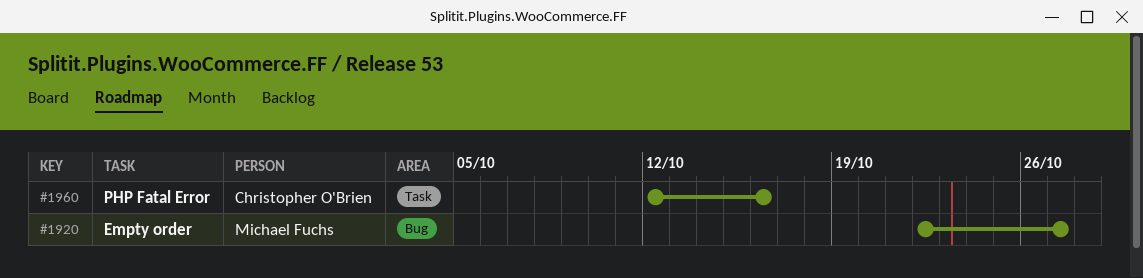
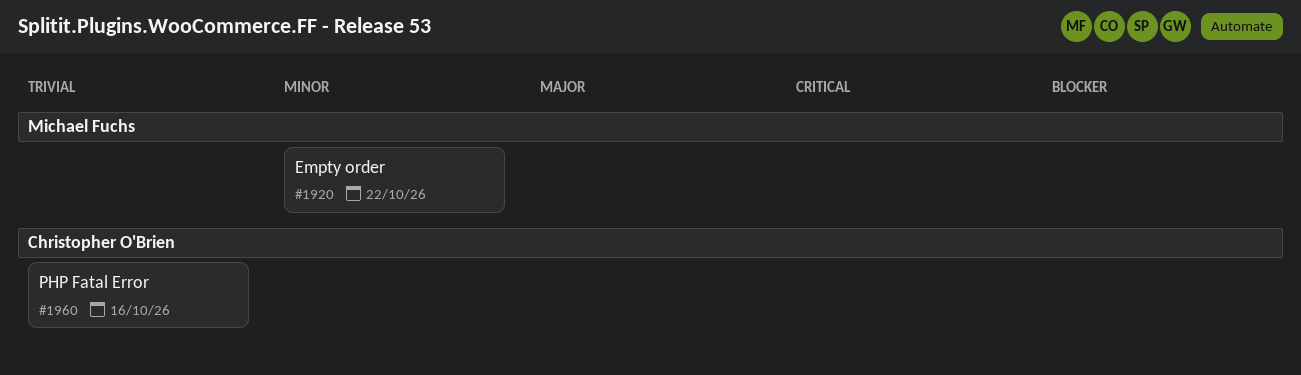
#1920, due: Oct 27 -> Oct 22

